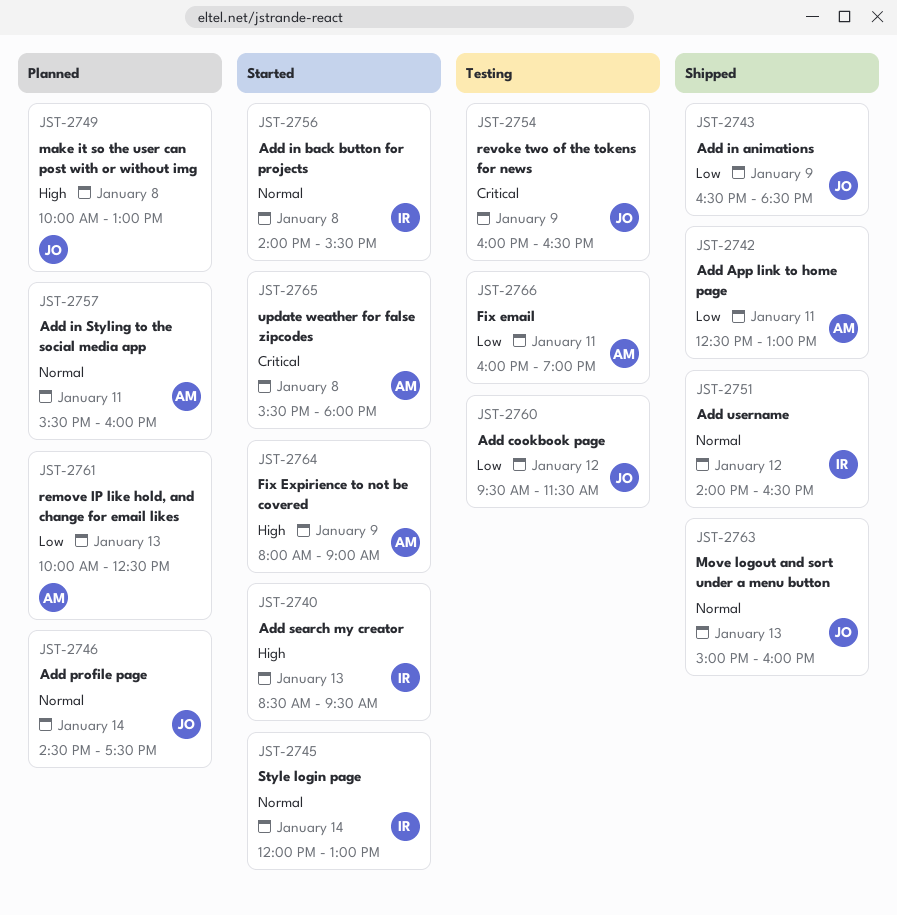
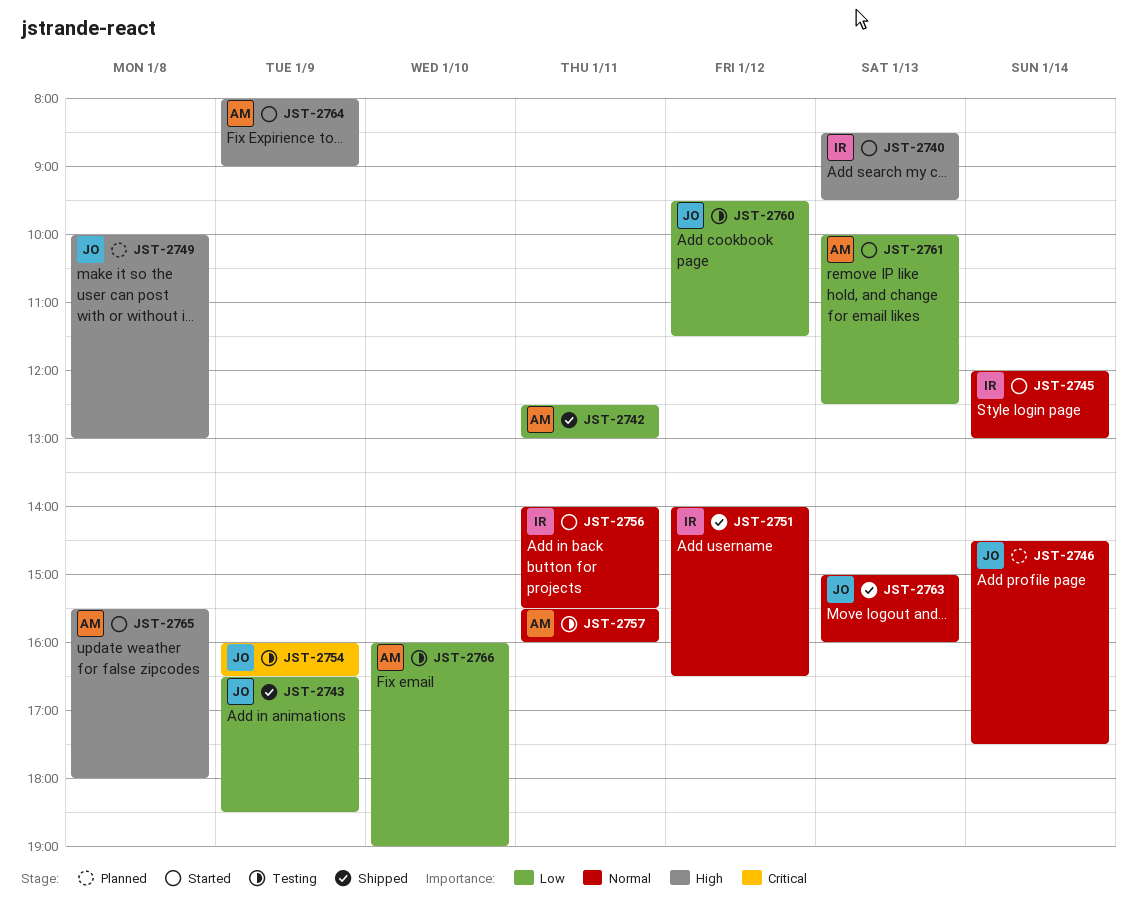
JST-2756, day: Jan 8 -> Jan 11
JST-2757, status: Planned -> Testing
JST-2761, status: Planned -> Started
JST-2765, priority: Critical -> High
JST-2766, day: Jan 11 -> Jan 10

